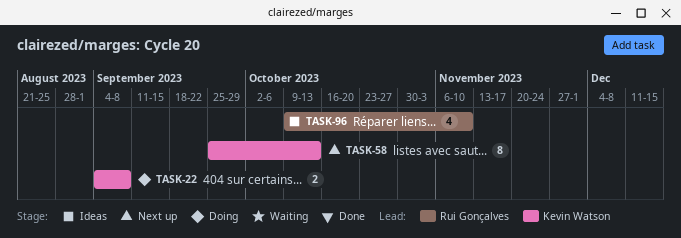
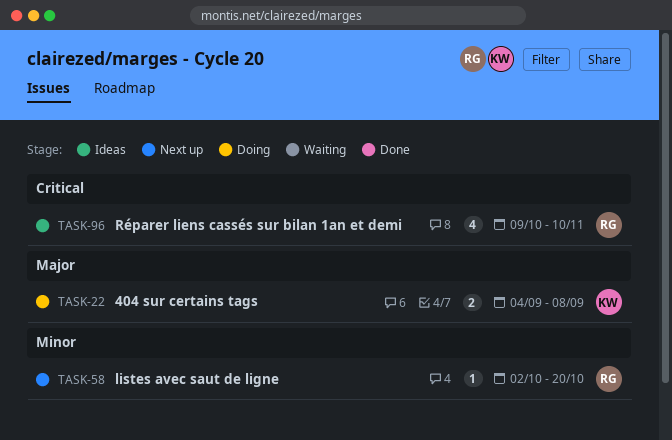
TASK-58, owner: Kevin Watson -> Rui Gonçalves
TASK-58, estimate: 8 -> 1
TASK-58, start: Sep 25 -> Oct 2
TASK-58, due: Oct 13 -> Oct 20

